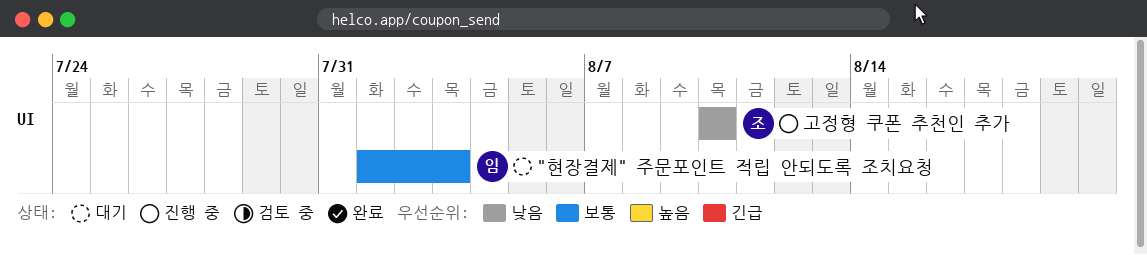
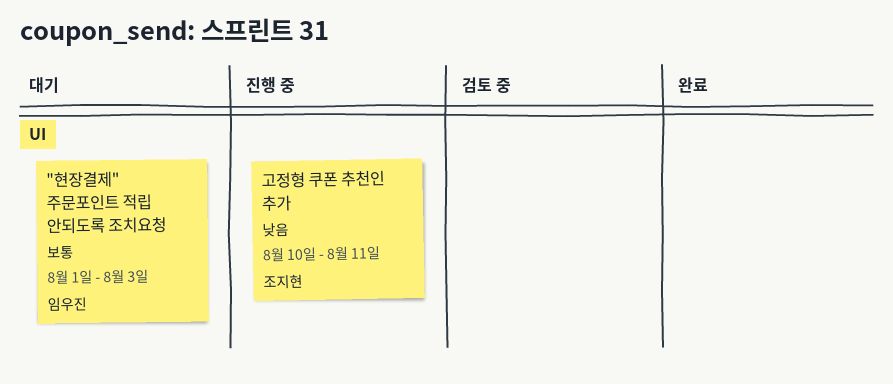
고정형 쿠폰 추천인 추가, due: Aug 10 -> Aug 11

